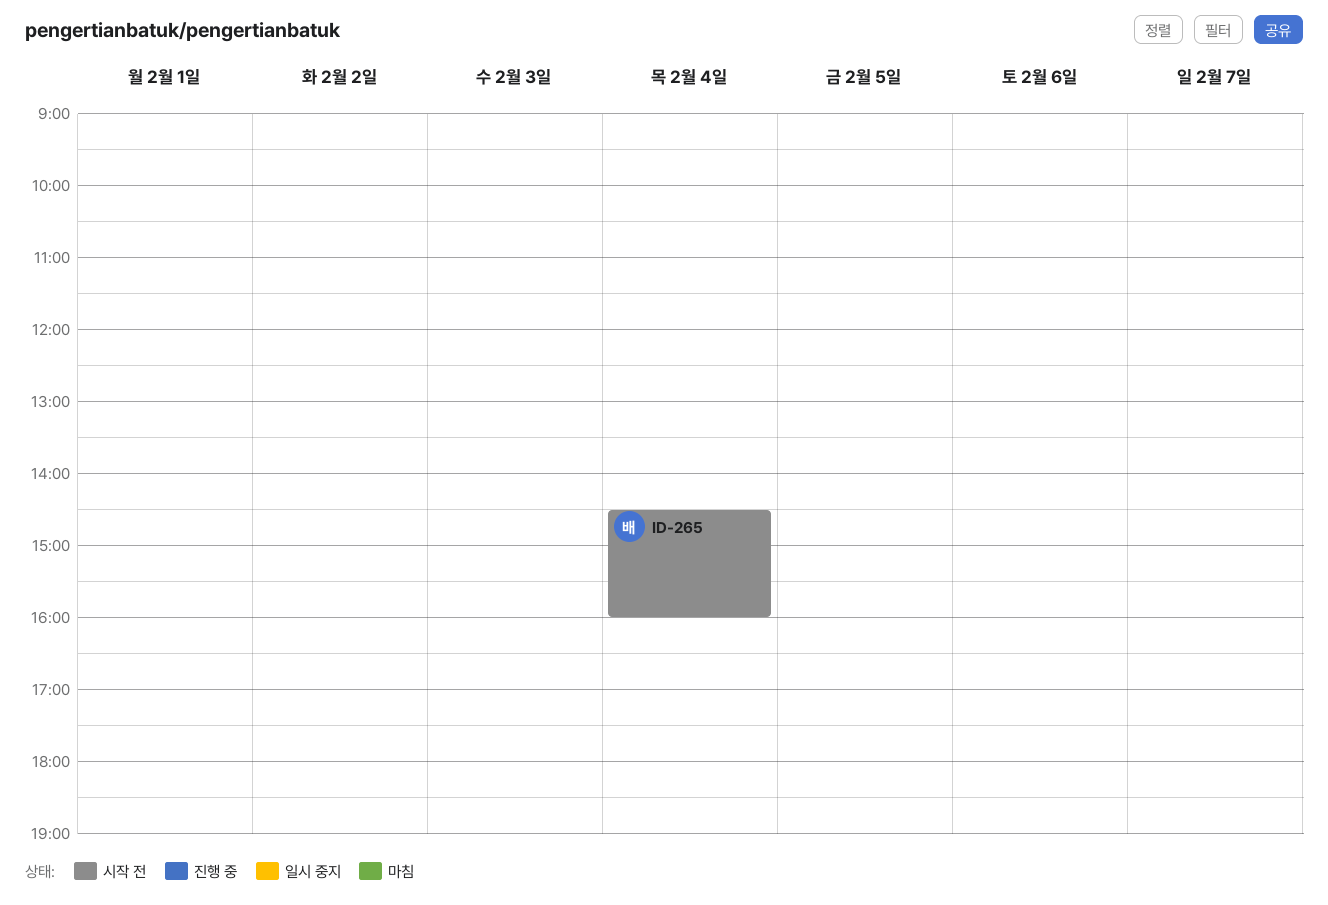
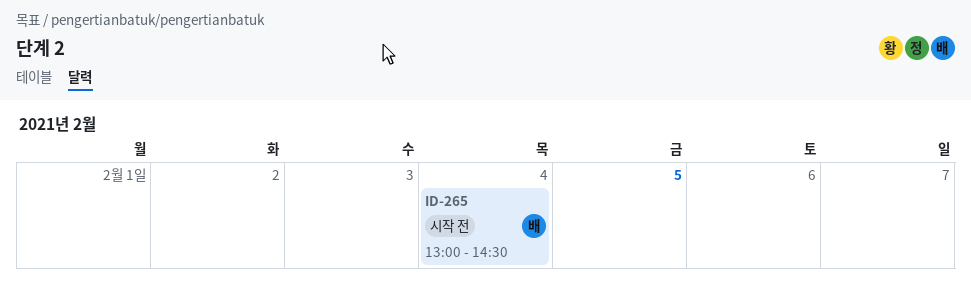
ID-265, begins: 14:30 -> 13:00
ID-265, ends: 16:00 -> 14:30

